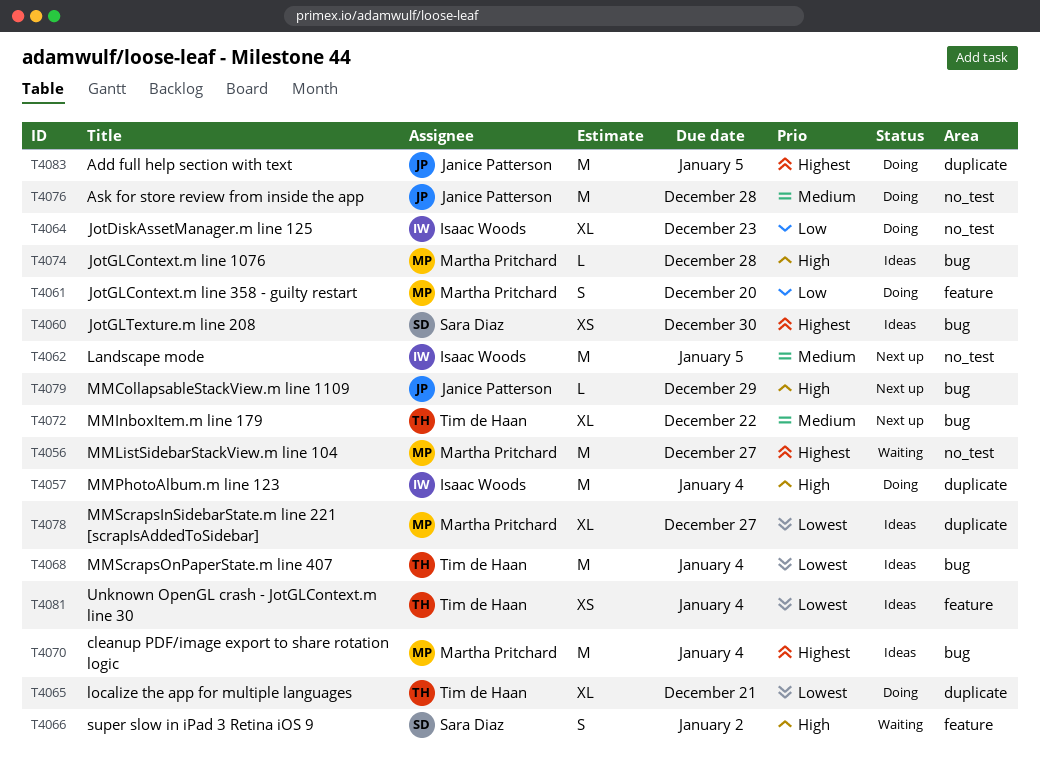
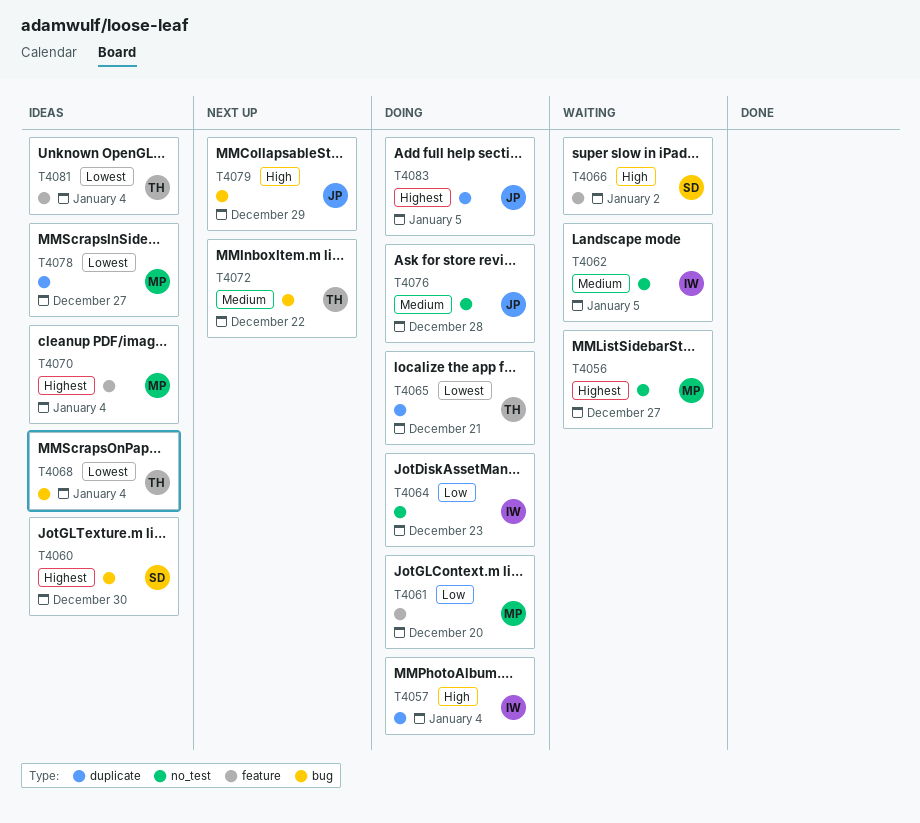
T4062, status: Next up -> Waiting
T4070, label: bug -> feature
T4074: present -> none

